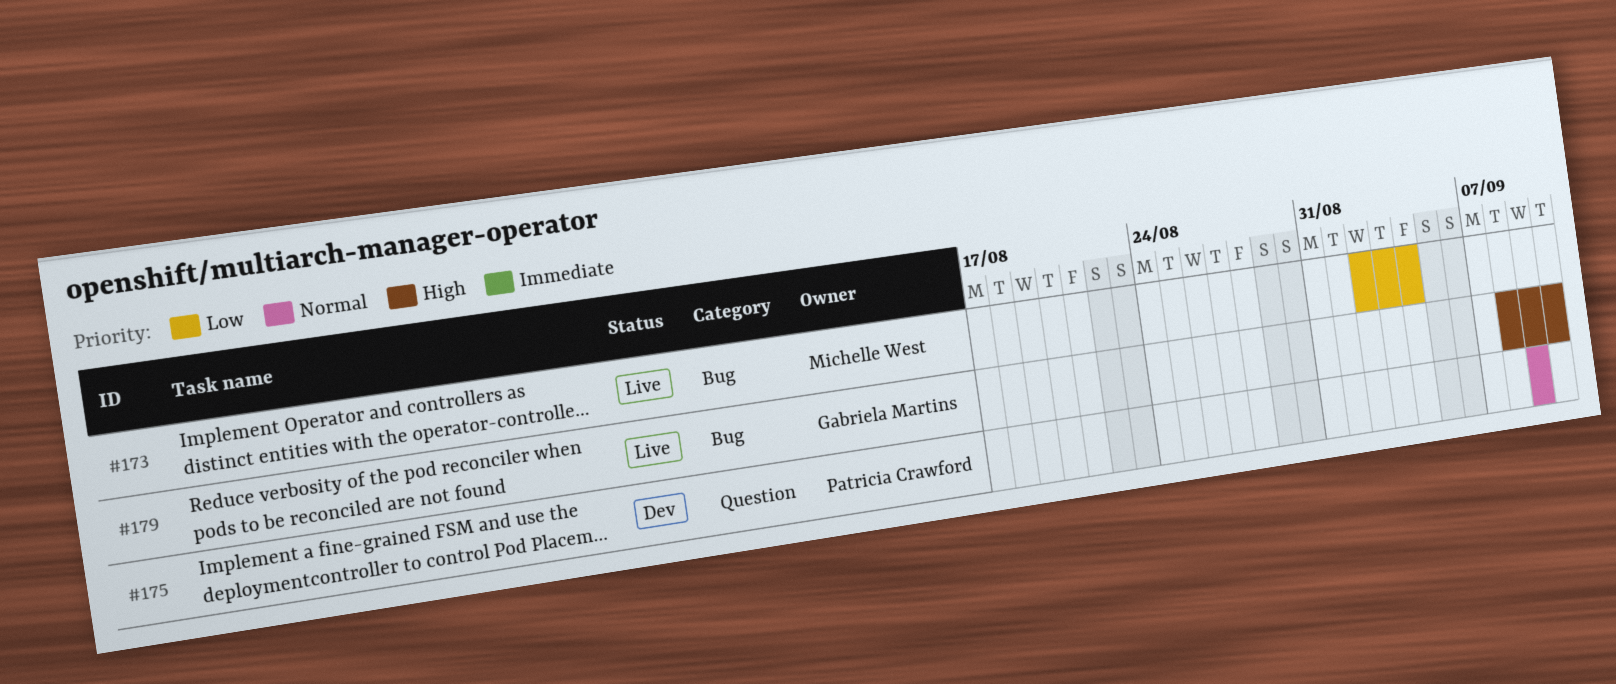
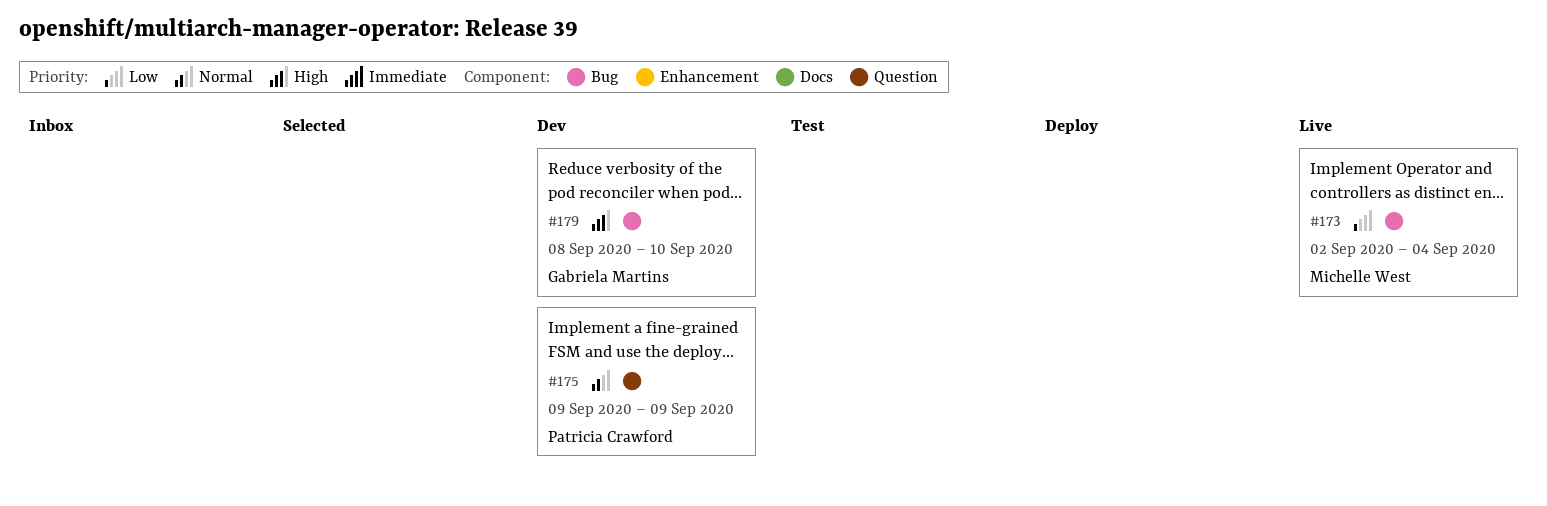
#179, status: Live -> Dev

